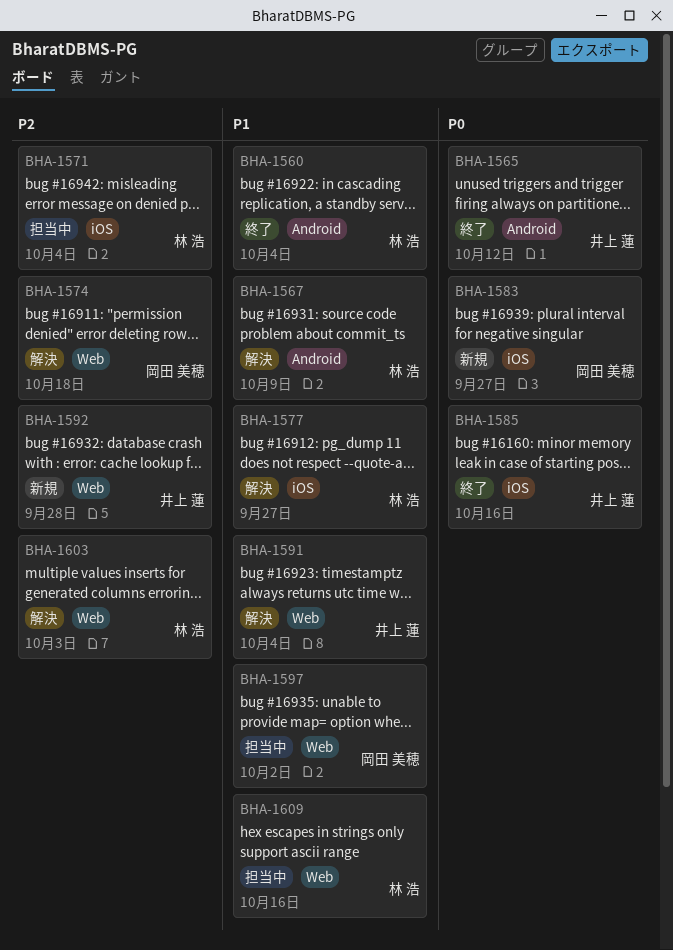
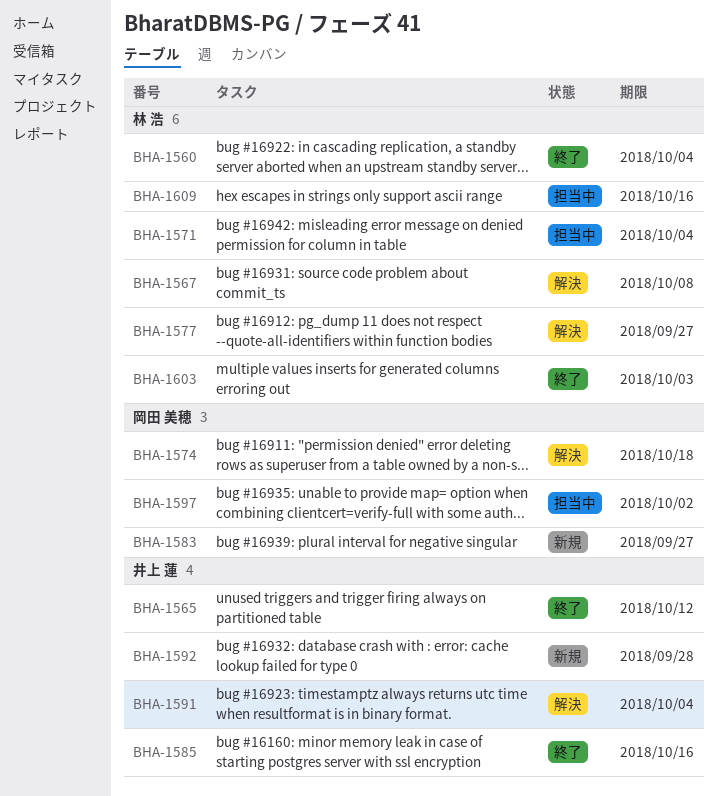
BHA-1567, due: Oct 9 -> Oct 8
BHA-1603, status: 解決 -> 終了

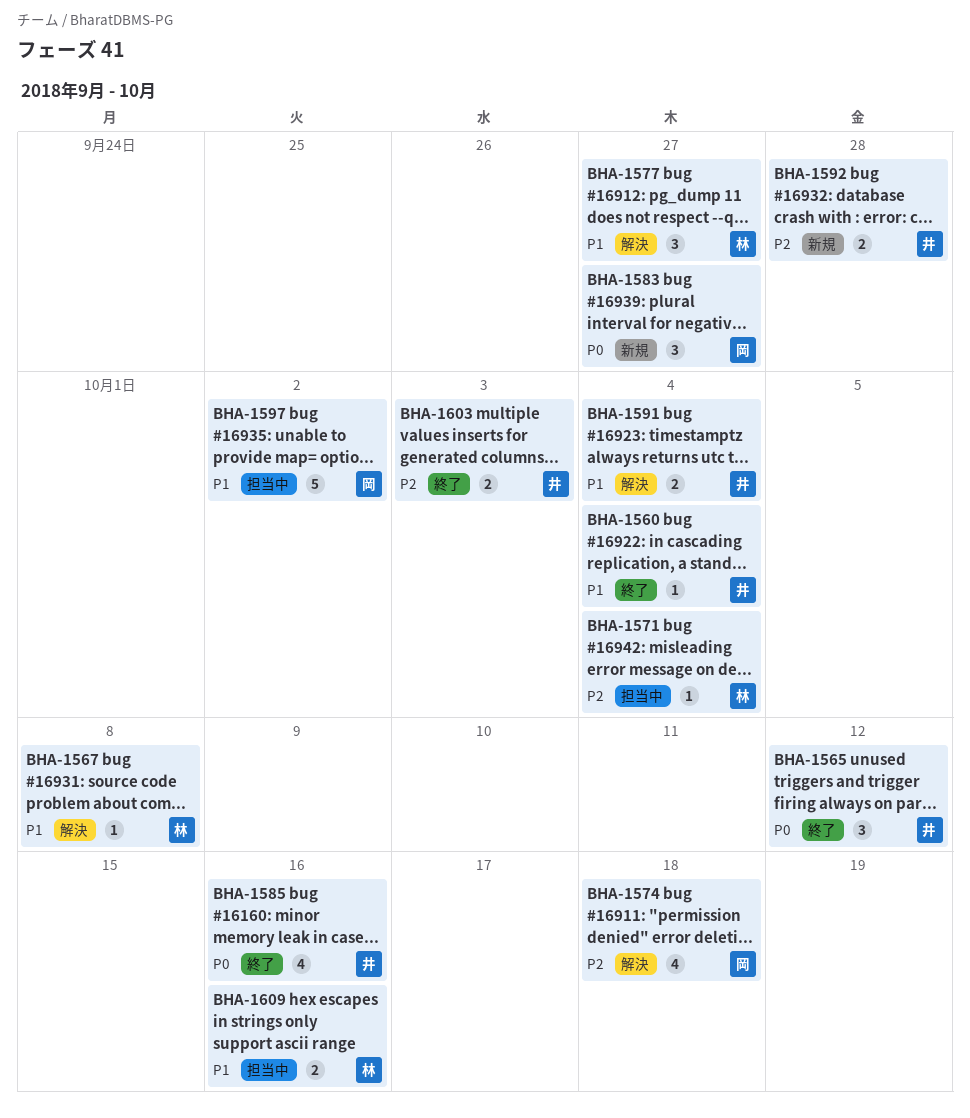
BHA-1560, owner: 林 浩 -> 井上 蓮
BHA-1603, owner: 林 浩 -> 井上 蓮

